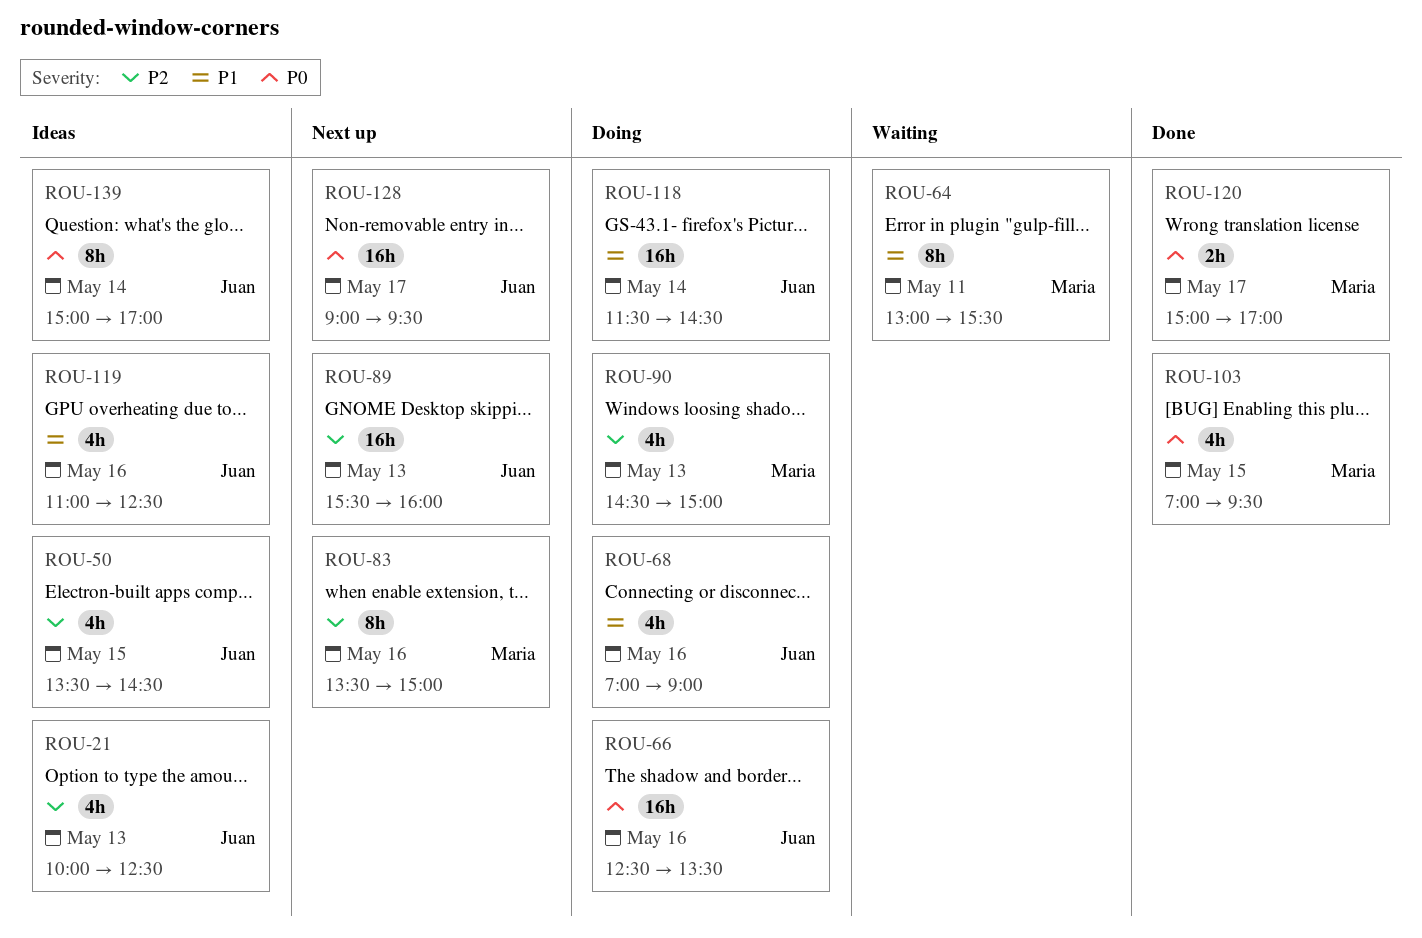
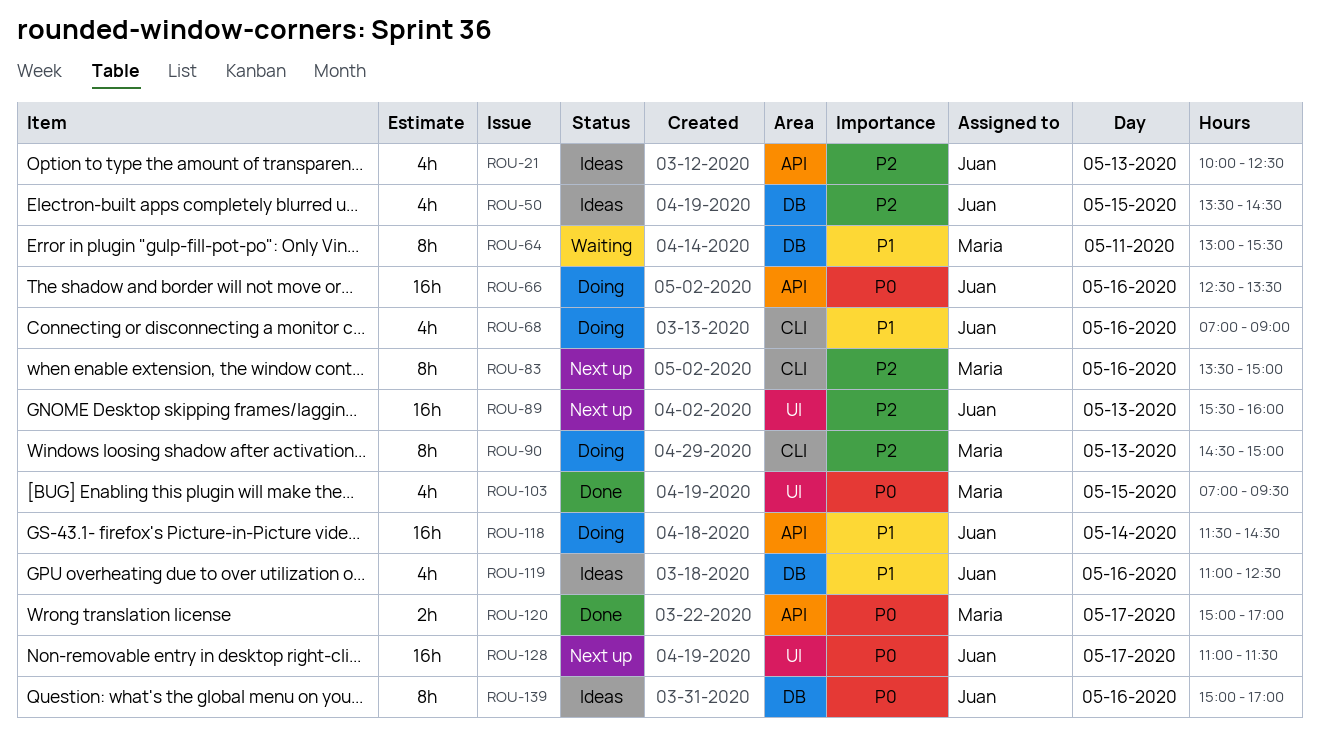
ROU-90, estimate: 4h -> 8h
ROU-128, begins: 09:00 -> 11:00
ROU-128, ends: 09:30 -> 11:30
ROU-139, day: May 14 -> May 16

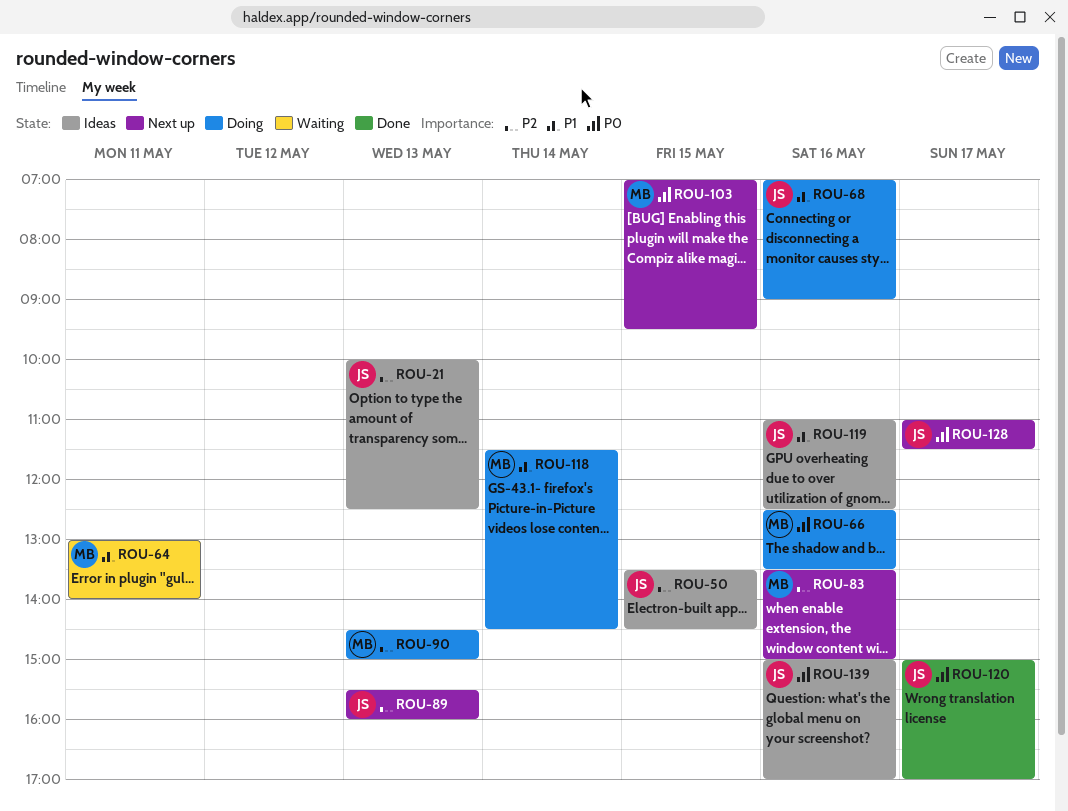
ROU-64, ends: 15:30 -> 14:00
ROU-66, owner: Juan -> Maria
ROU-103, status: Done -> Next up
ROU-118, owner: Juan -> Maria
ROU-120, owner: Maria -> Juan

